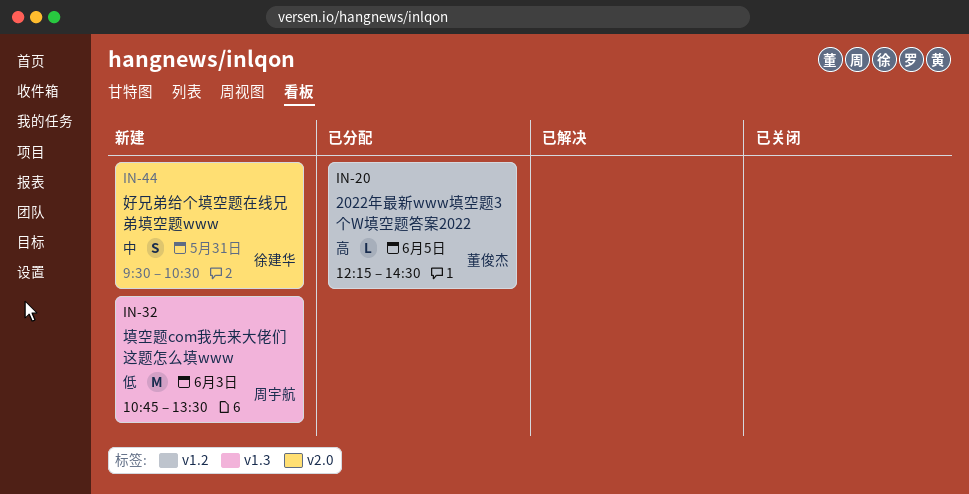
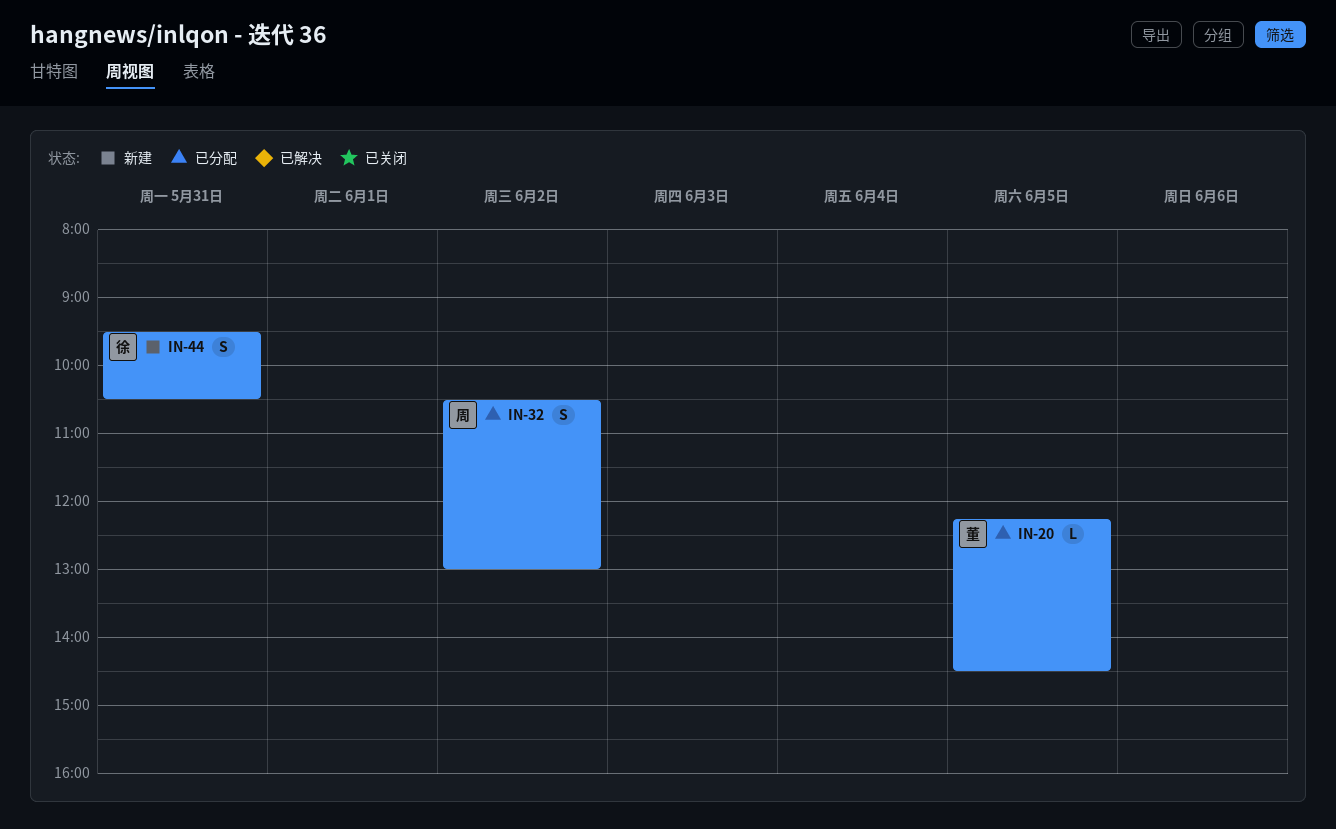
IN-32, status: 新建 -> 已分配
IN-32, estimate: M -> S
IN-32, day: Jun 3 -> Jun 2
IN-32, begins: 10:45 -> 10:30
IN-32, ends: 13:30 -> 13:00

